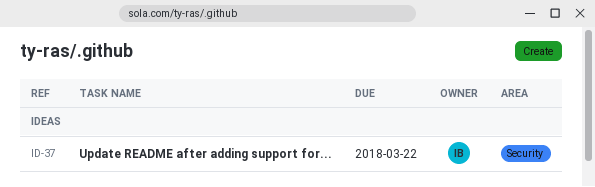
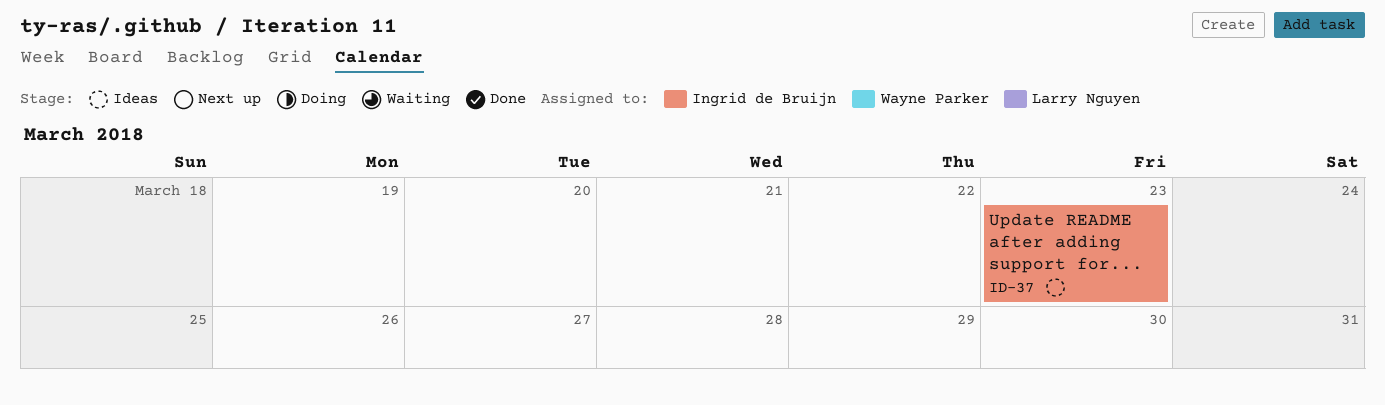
ID-37, due: Mar 22 -> Mar 23

